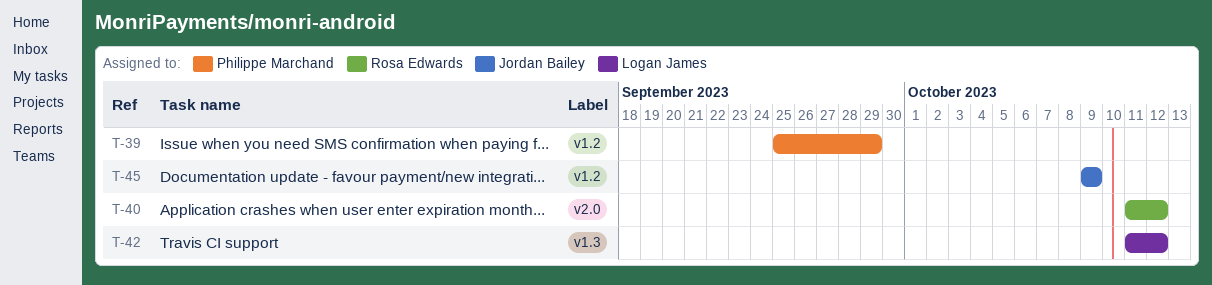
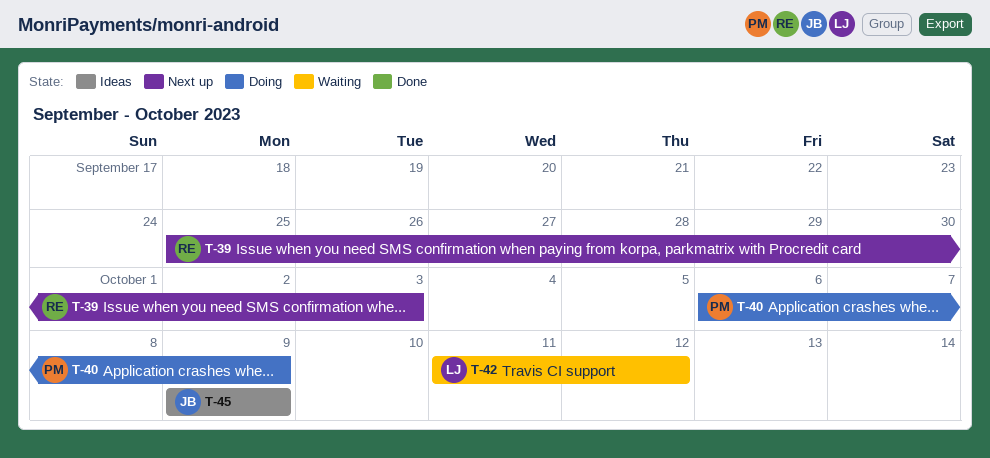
T-39, owner: Philippe Marchand -> Rosa Edwards
T-39, due: Sep 29 -> Oct 3
T-40, owner: Rosa Edwards -> Philippe Marchand
T-40, start: Oct 11 -> Oct 6
T-40, due: Oct 12 -> Oct 9

